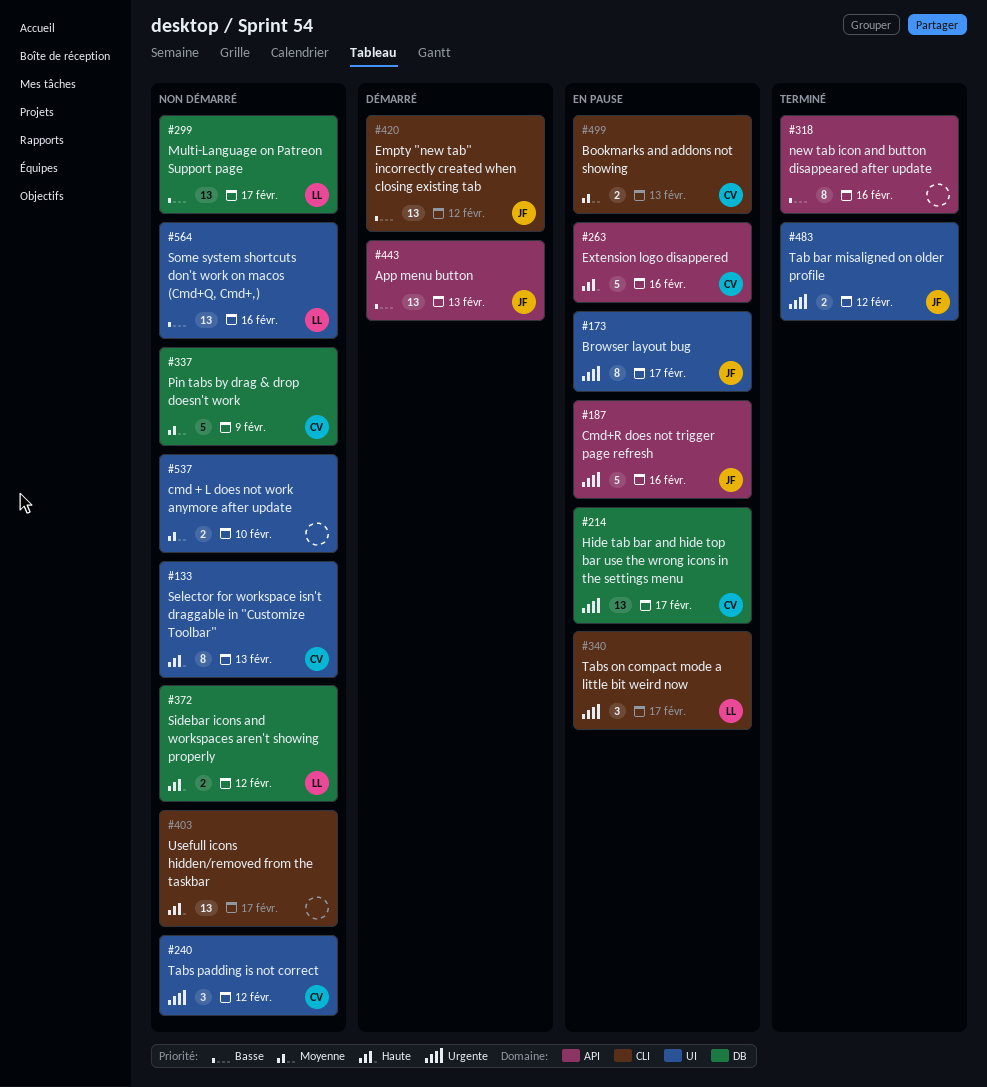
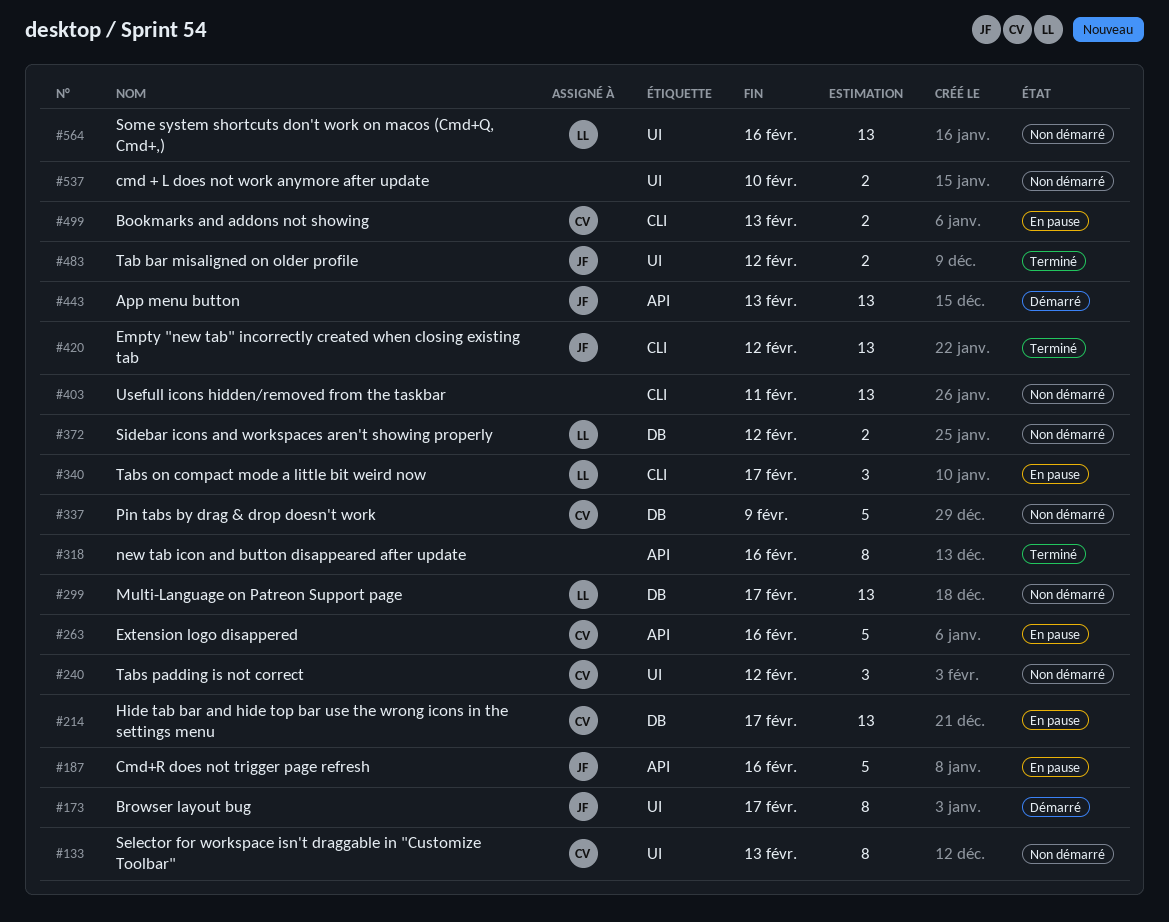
#173, status: En pause -> Démarré
#403, due: Feb 17 -> Feb 11
#420, status: Démarré -> Terminé

